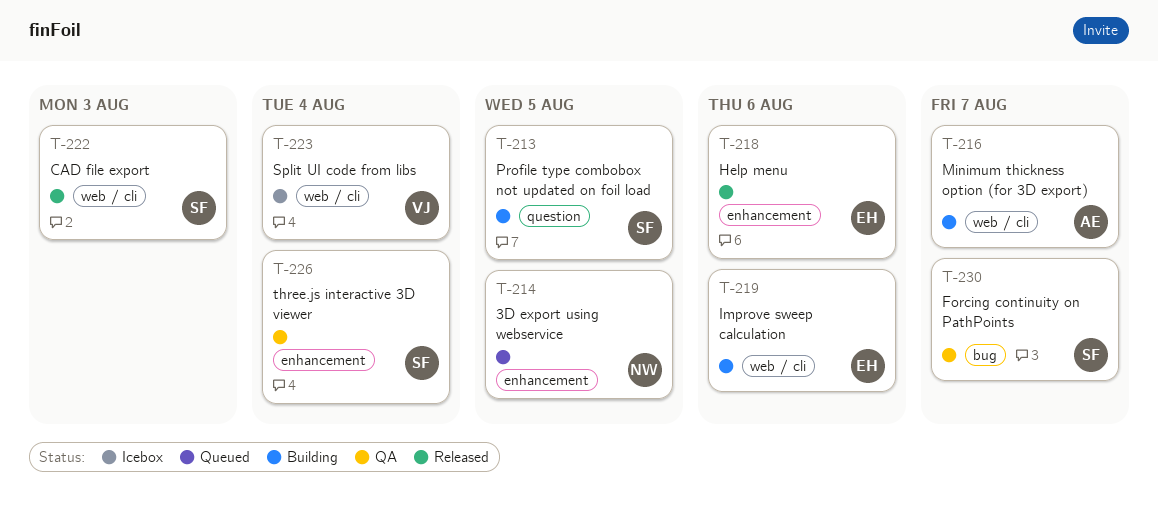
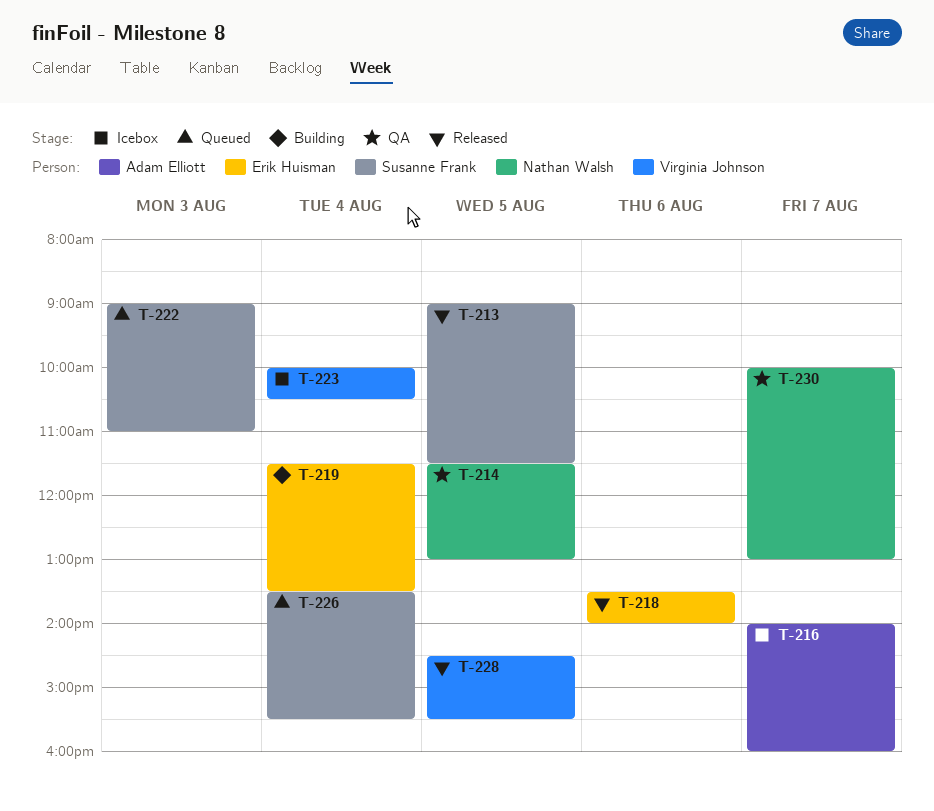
T-213, status: Building -> Released
T-214, status: Queued -> QA
T-216, status: Building -> Icebox
T-219, day: Aug 6 -> Aug 4
T-222, status: Released -> Queued
T-226, status: QA -> Queued
T-228: none -> present
T-230, owner: Susanne Frank -> Nathan Walsh

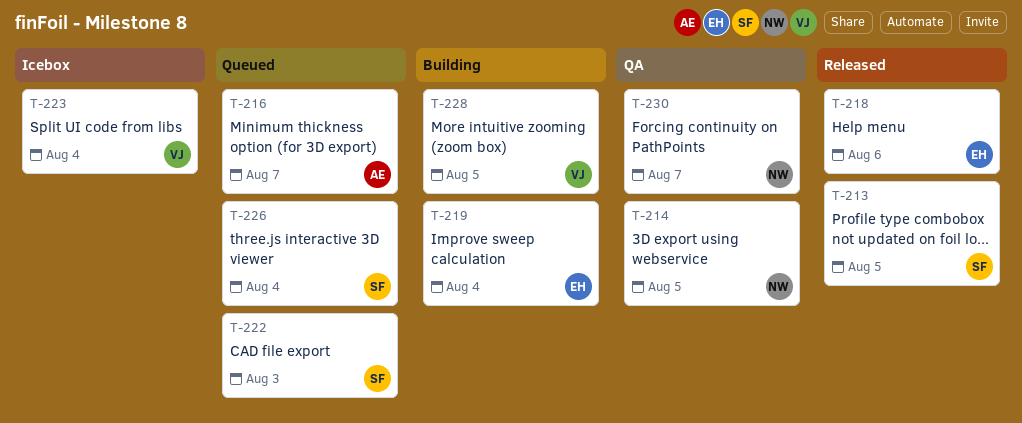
T-216, status: Icebox -> Queued
T-228, status: Released -> Building

